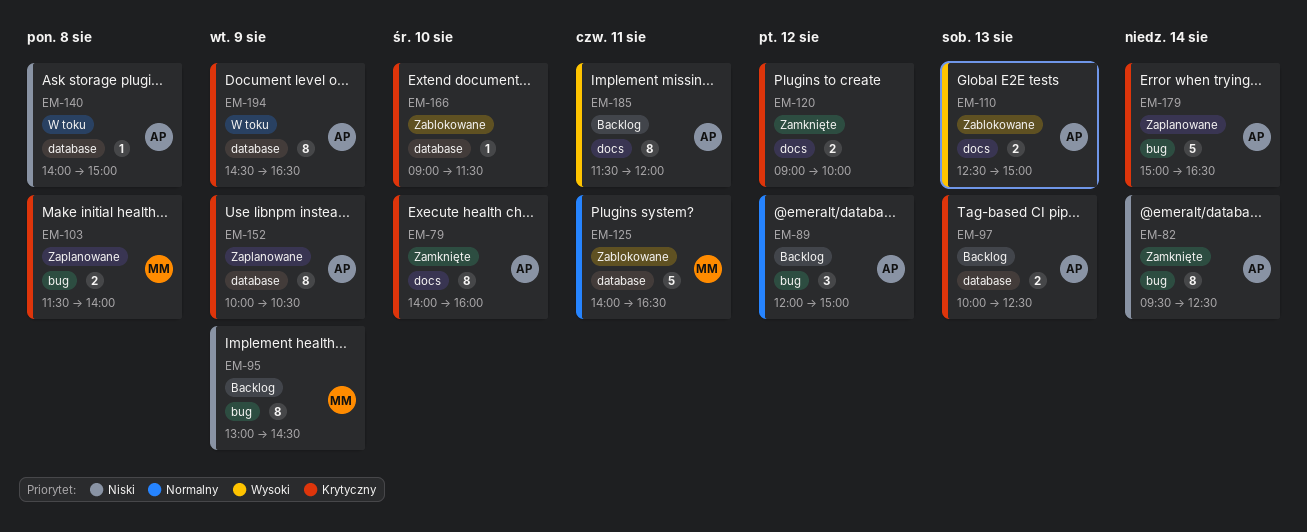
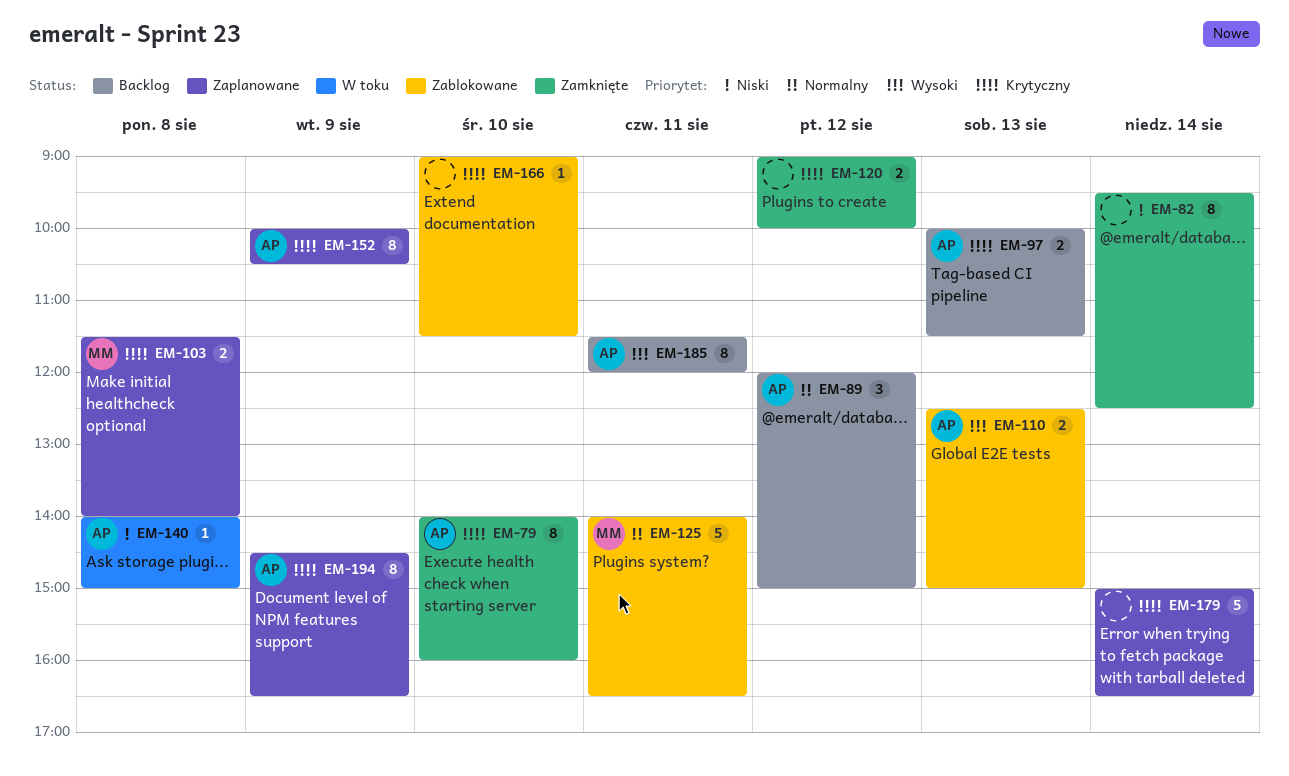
EM-82, owner: AP -> none
EM-95: present -> none
EM-97, ends: 12:30 -> 11:30
EM-179, owner: AP -> none
EM-194, status: W toku -> Zaplanowane

